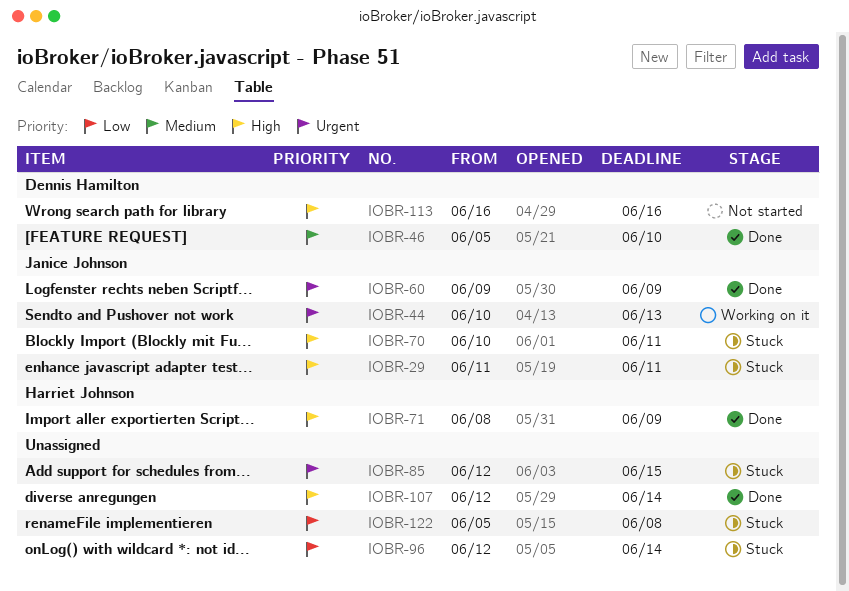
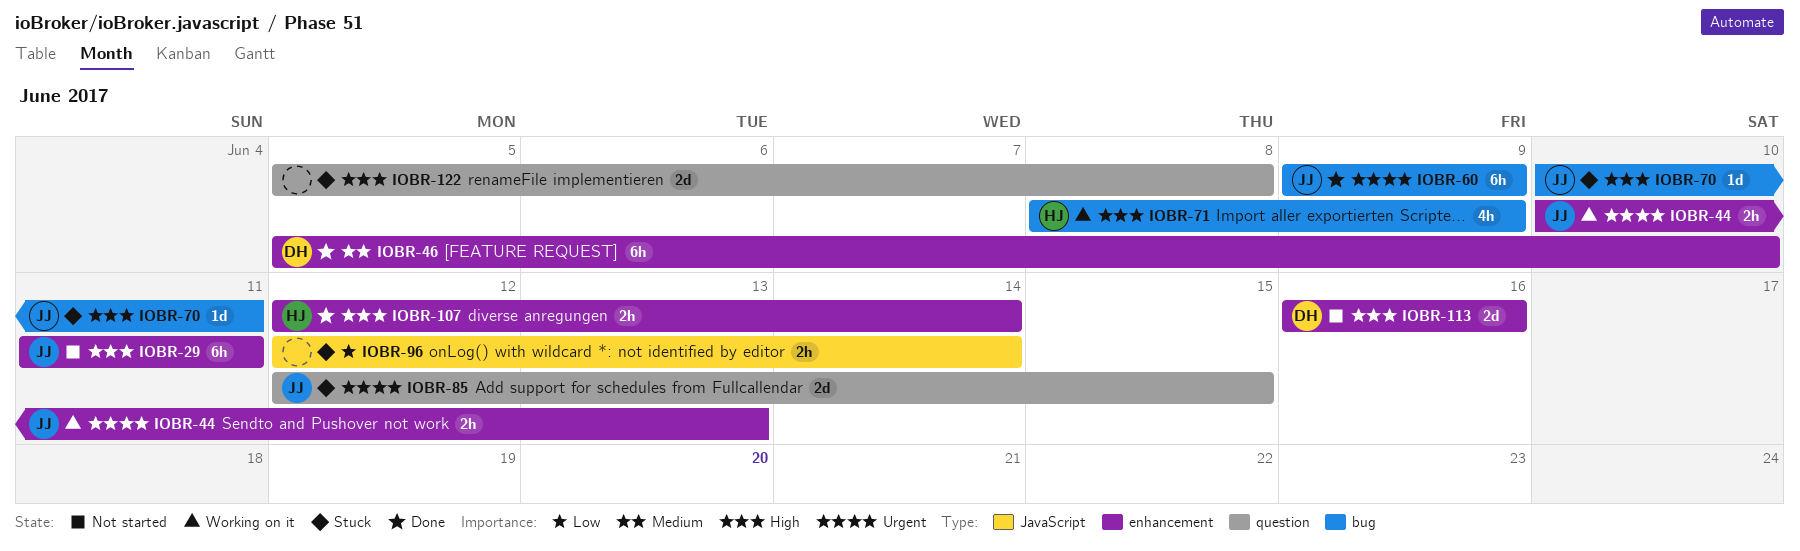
IOBR-29, status: Stuck -> Not started
IOBR-71, status: Done -> Working on it
IOBR-85, owner: none -> Janice Johnson
IOBR-107, owner: none -> Harriet Johnson
IOBR-122, priority: Low -> High

